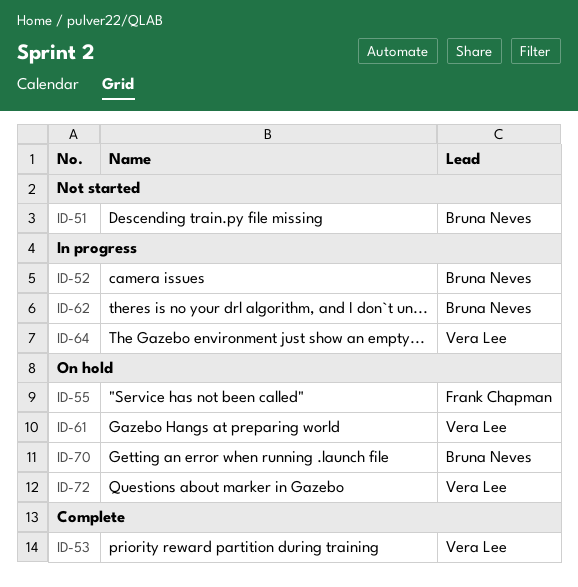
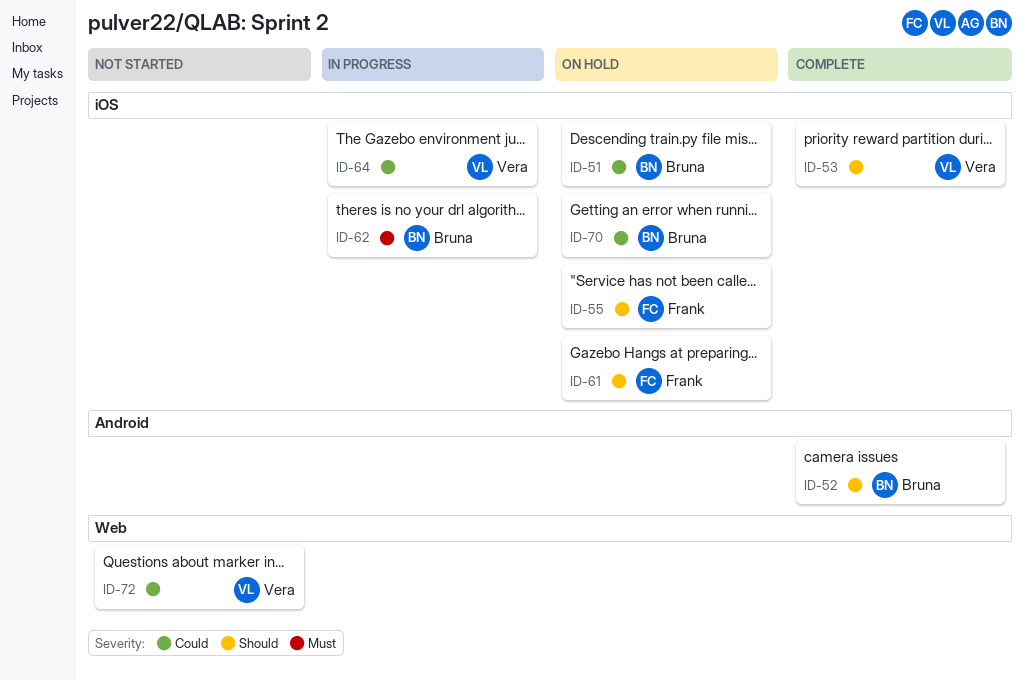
ID-51, status: Not started -> On hold
ID-52, status: In progress -> Complete
ID-61, owner: Vera Lee -> Frank Chapman
ID-72, status: On hold -> Not started

